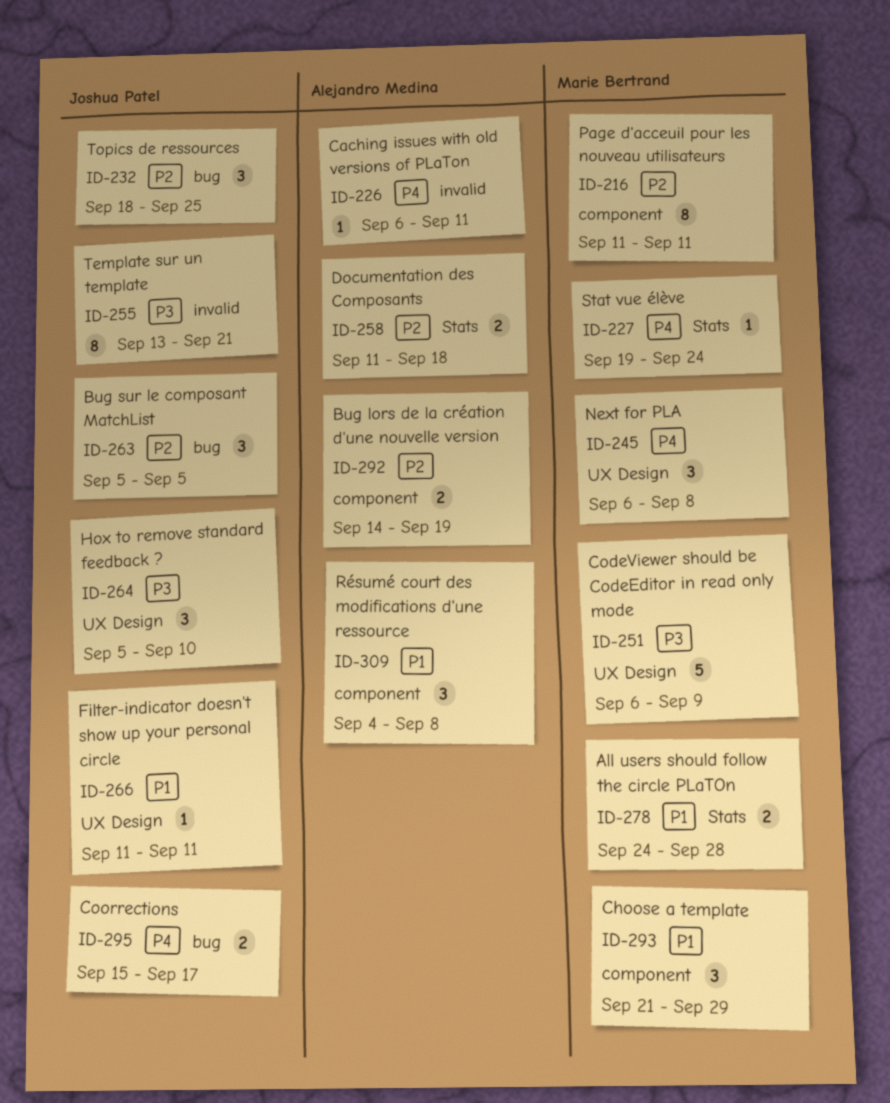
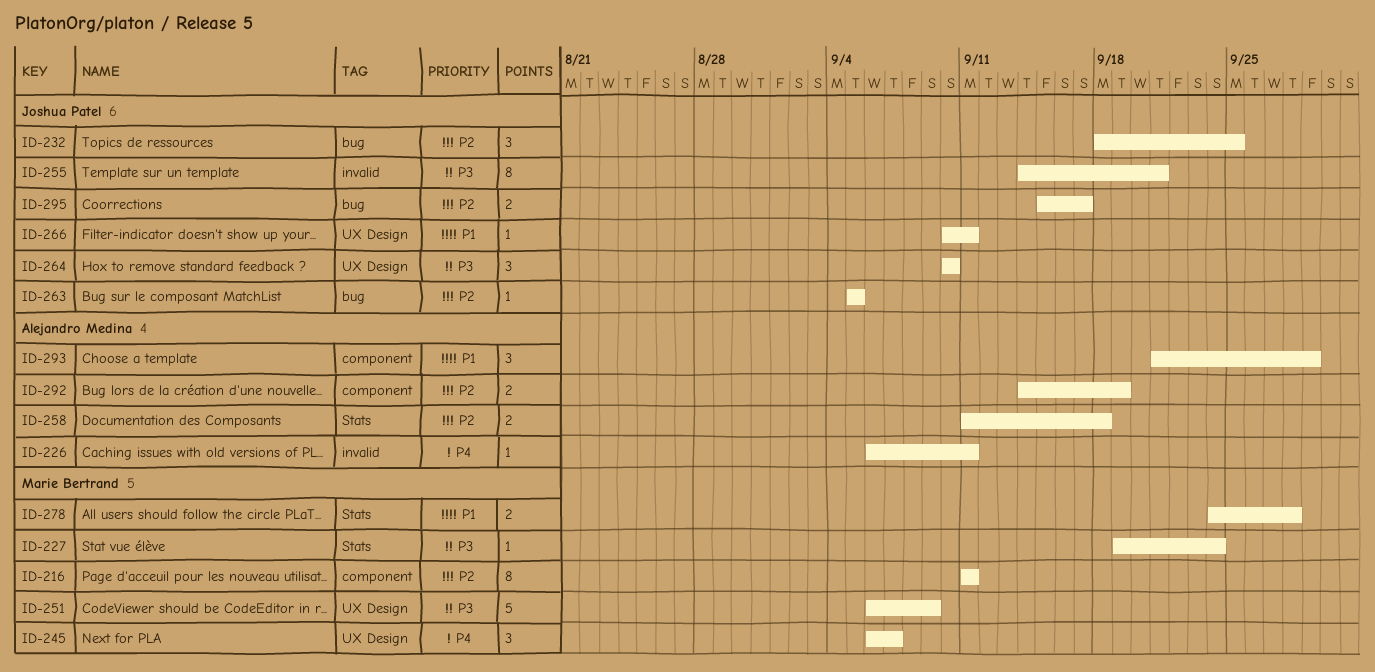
ID-227, priority: P4 -> P3
ID-245, due: Sep 8 -> Sep 7
ID-255, start: Sep 13 -> Sep 14
ID-263, estimate: 3 -> 1
ID-264, start: Sep 5 -> Sep 10
ID-266, start: Sep 11 -> Sep 10
ID-293, owner: Marie Bertrand -> Alejandro Medina
ID-295, priority: P4 -> P2
ID-309: present -> none

